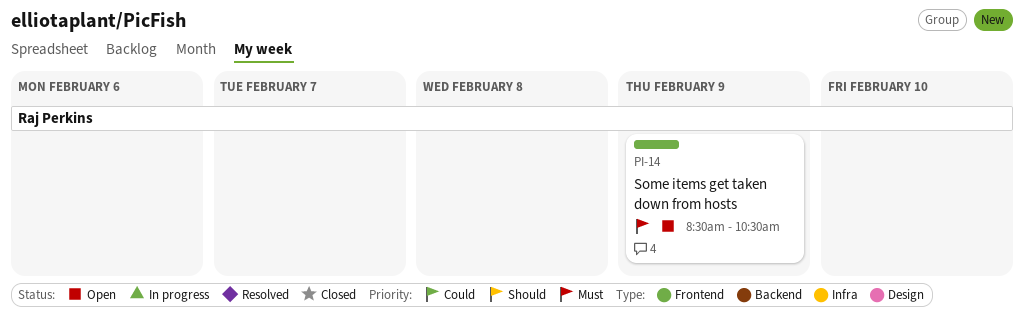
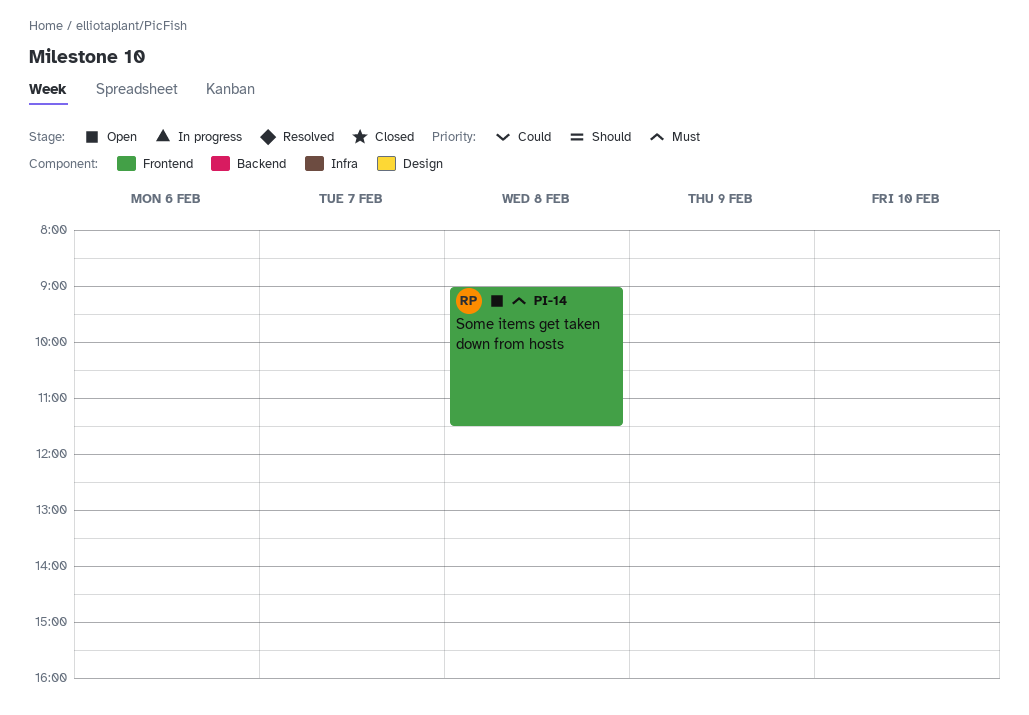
PI-14, day: Feb 9 -> Feb 8
PI-14, begins: 08:30 -> 09:00
PI-14, ends: 10:30 -> 11:30

